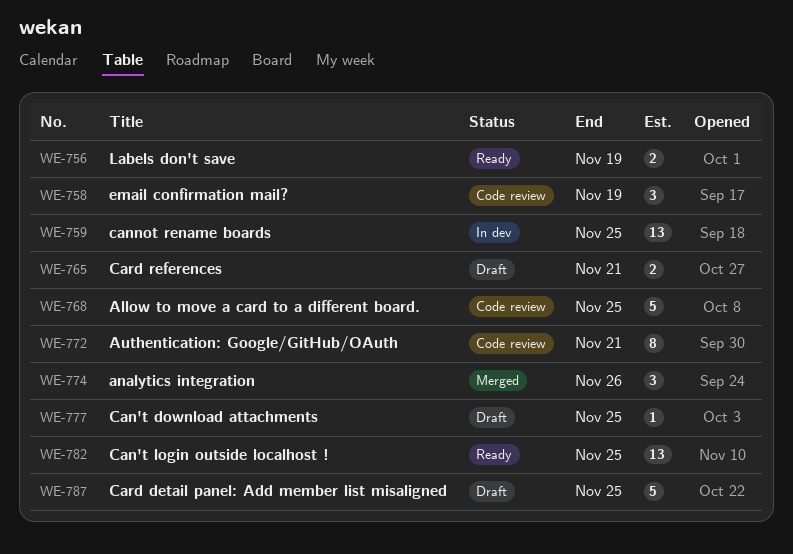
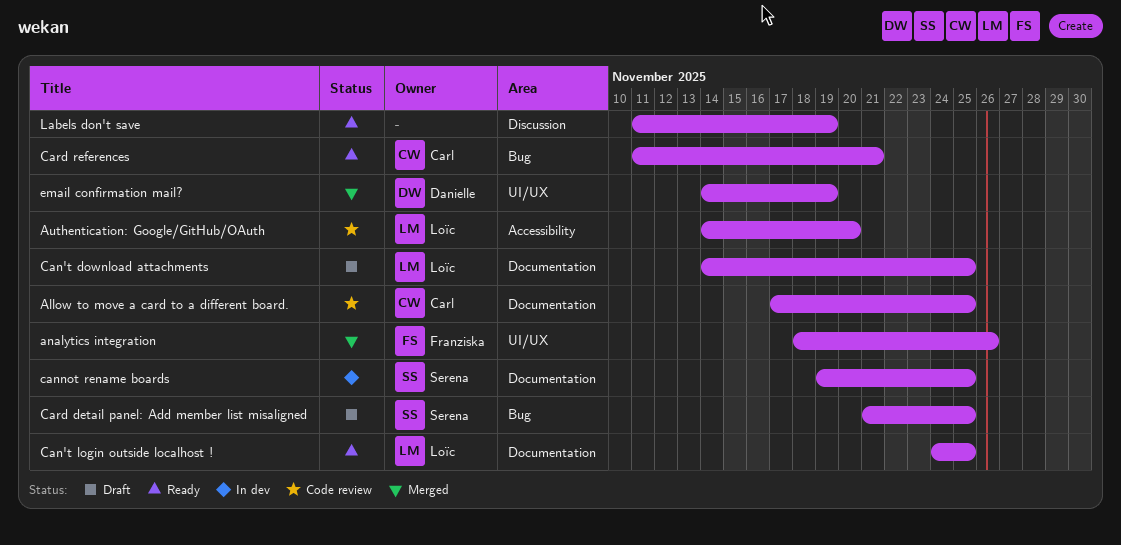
Authentication: Google/GitHub/OAuth, due: Nov 21 -> Nov 20
Card references, status: Draft -> Ready
email confirmation mail?, status: Code review -> Merged

